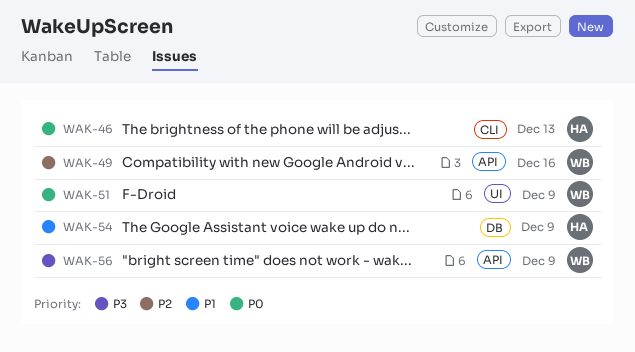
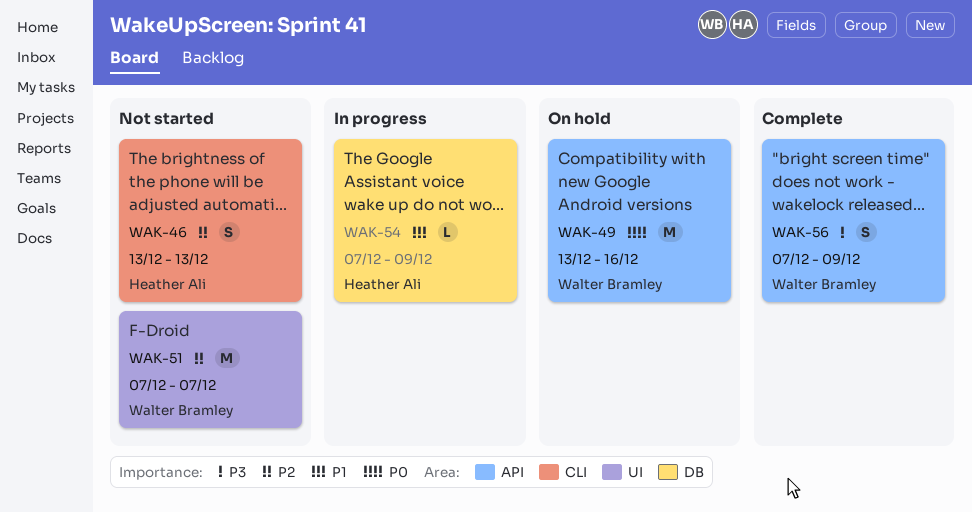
WAK-46, priority: P0 -> P2
WAK-49, priority: P2 -> P0
WAK-51, priority: P0 -> P2
WAK-51, due: Dec 9 -> Dec 7

